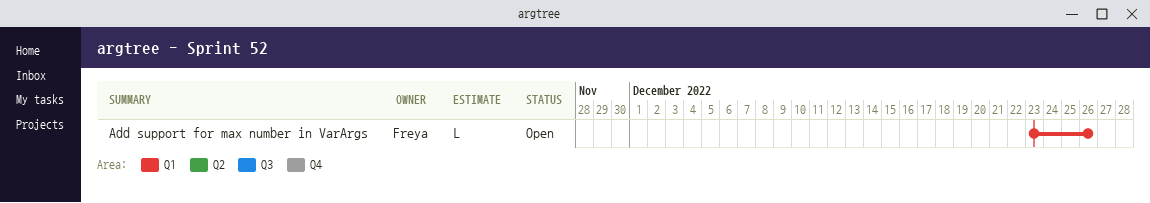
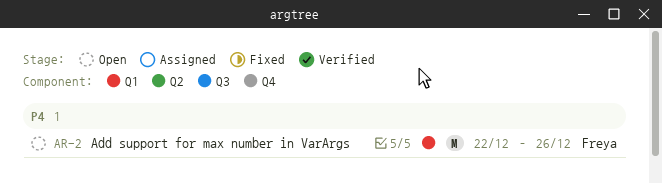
Add support for max number in VarArgs, estimate: L -> M
Add support for max number in VarArgs, start: Dec 23 -> Dec 22

